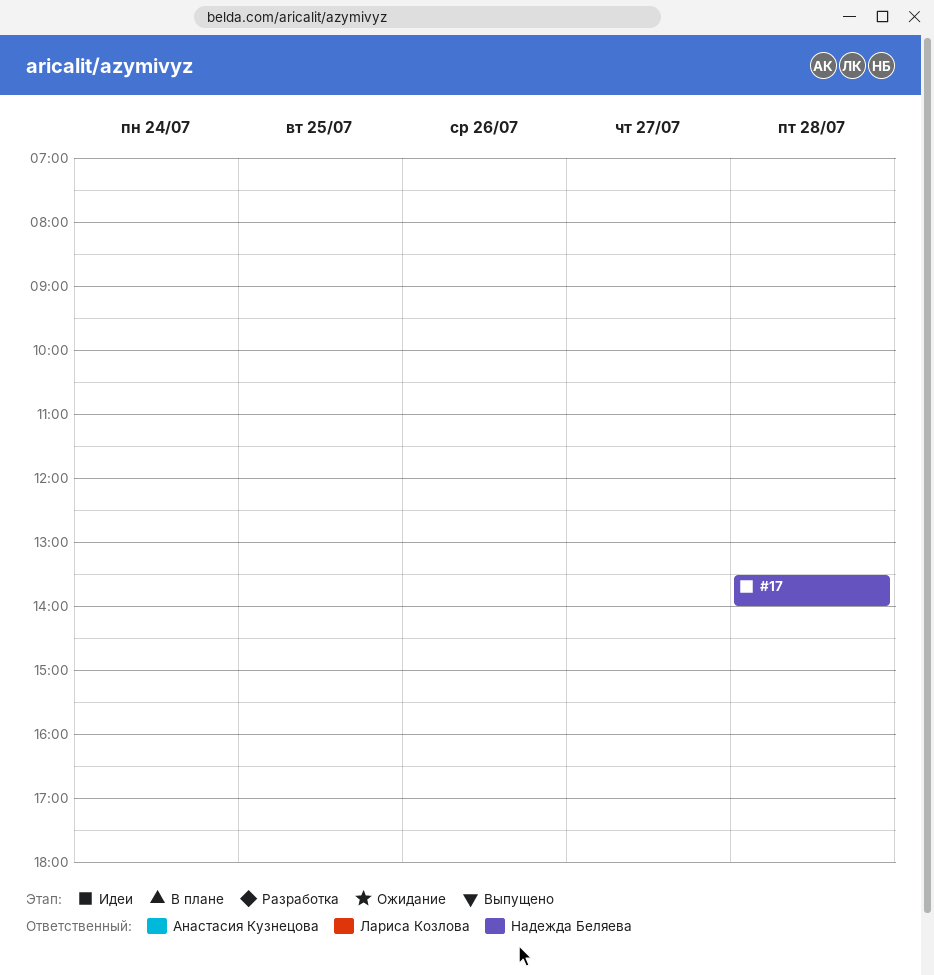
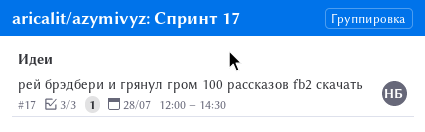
#17, begins: 13:30 -> 12:00
#17, ends: 14:00 -> 14:30

